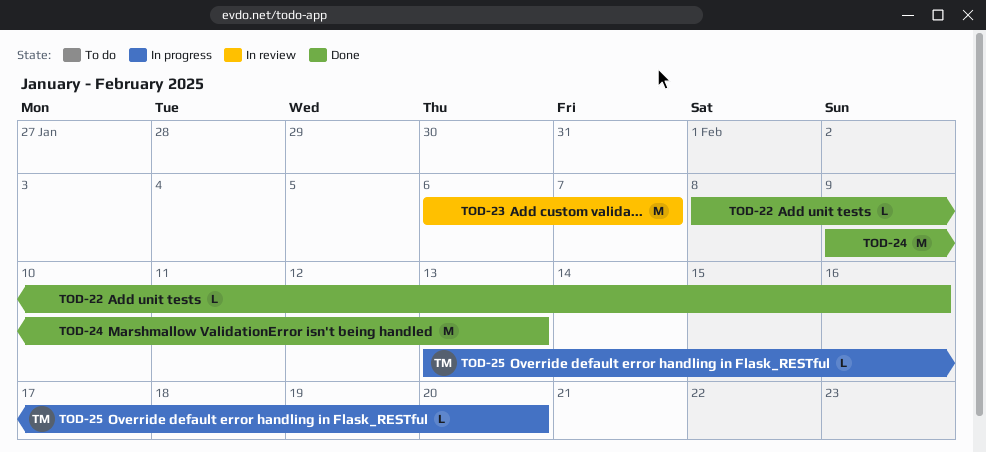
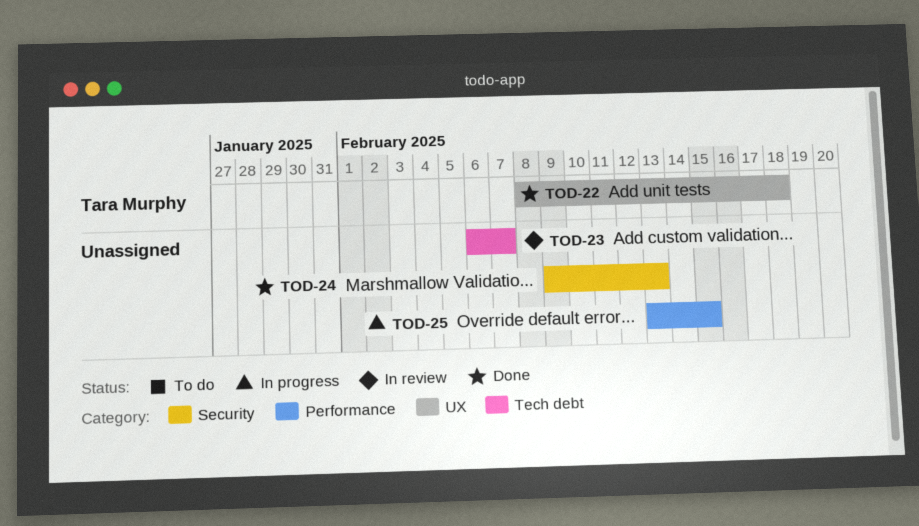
TOD-22, owner: none -> Tara Murphy
TOD-22, due: Feb 16 -> Feb 18
TOD-25, owner: Tara Murphy -> none
TOD-25, due: Feb 20 -> Feb 15

